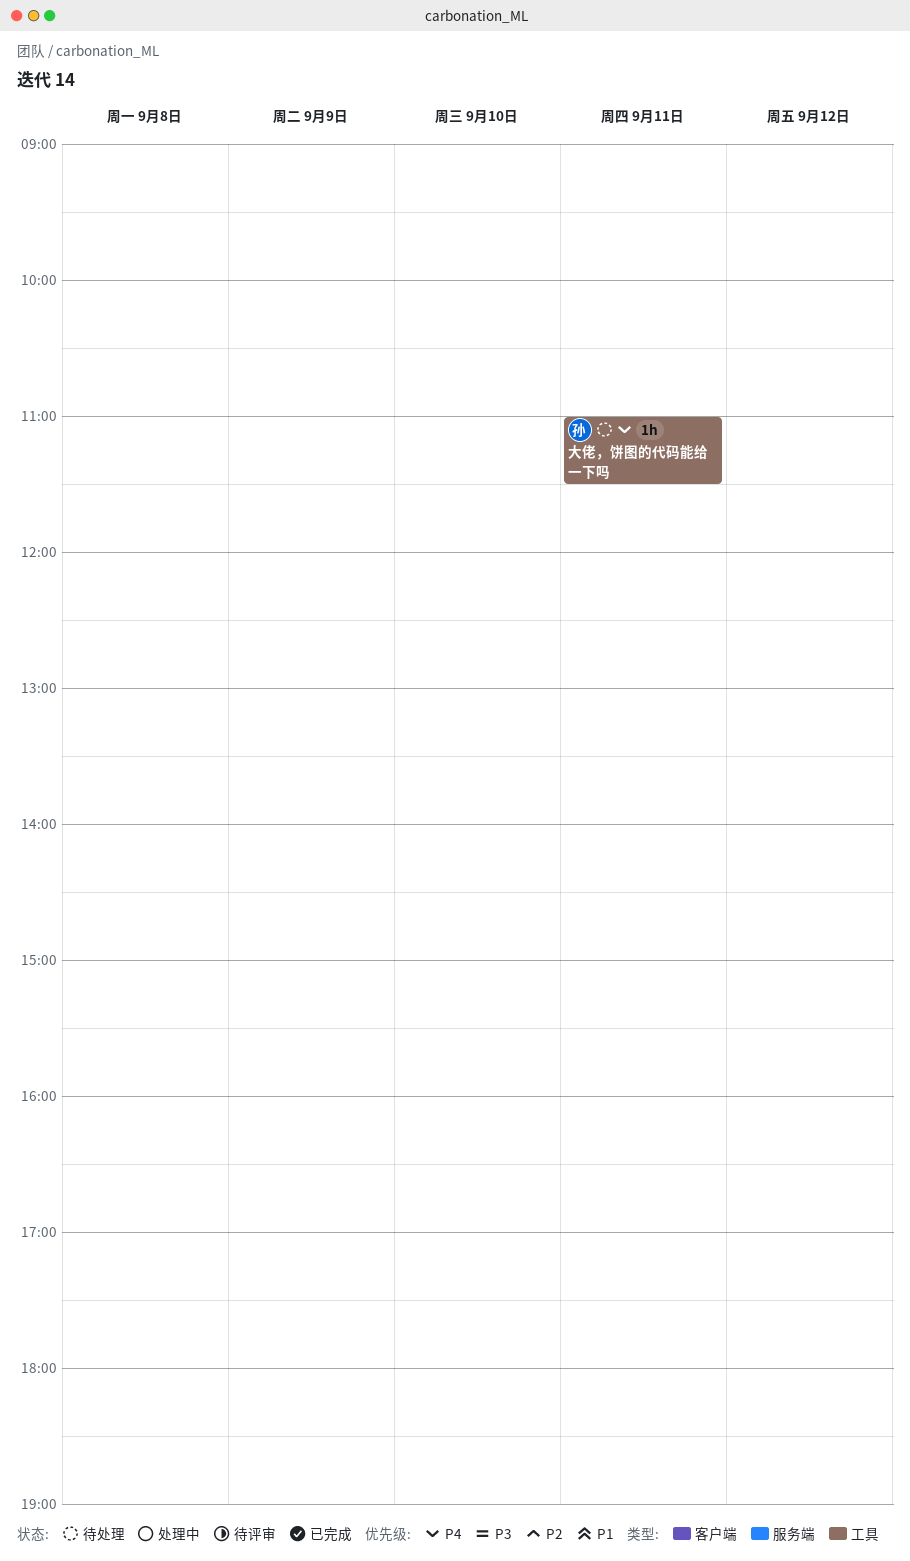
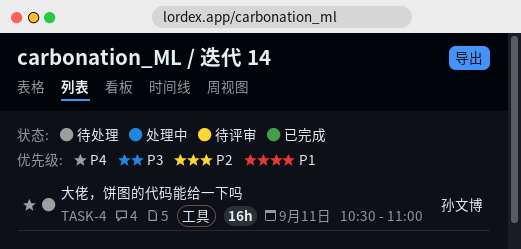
大佬，饼图的代码能给一下吗, estimate: 1h -> 16h
大佬，饼图的代码能给一下吗, begins: 11:00 -> 10:30
大佬，饼图的代码能给一下吗, ends: 11:30 -> 11:00

